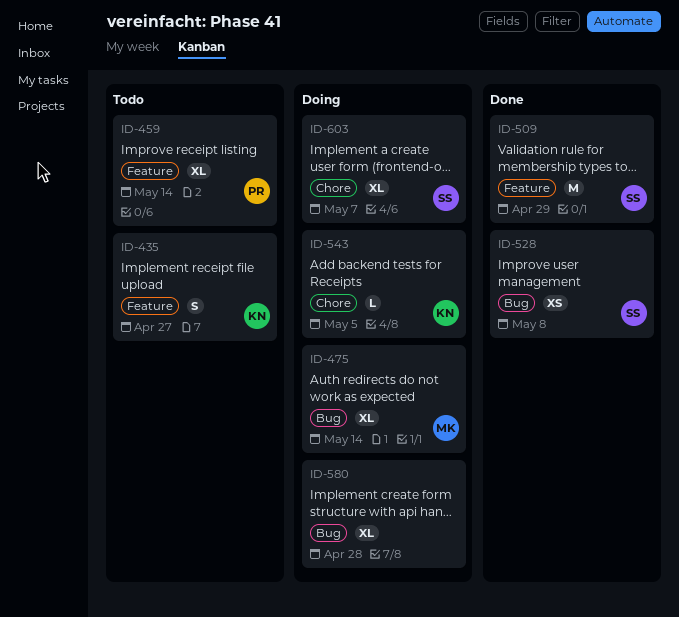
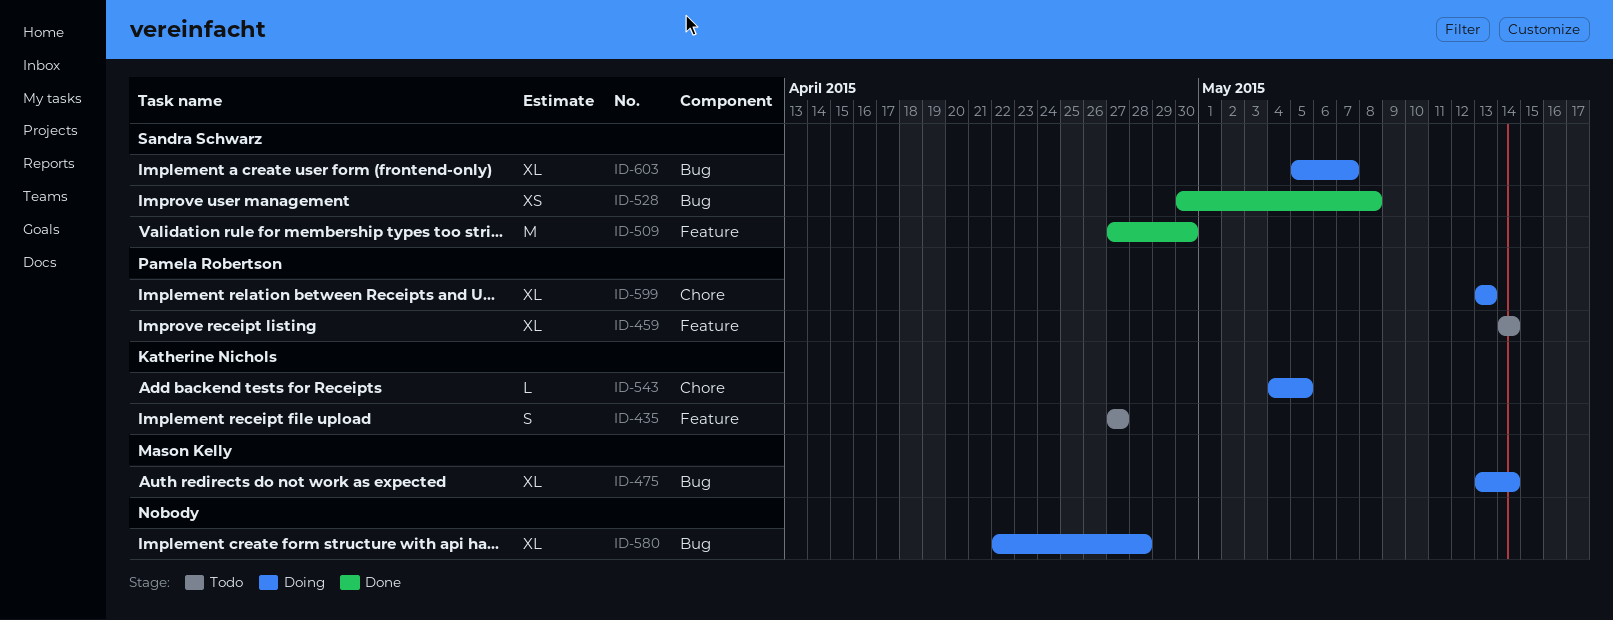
ID-509, due: Apr 29 -> Apr 30
ID-599: none -> present
ID-603, label: Chore -> Bug

